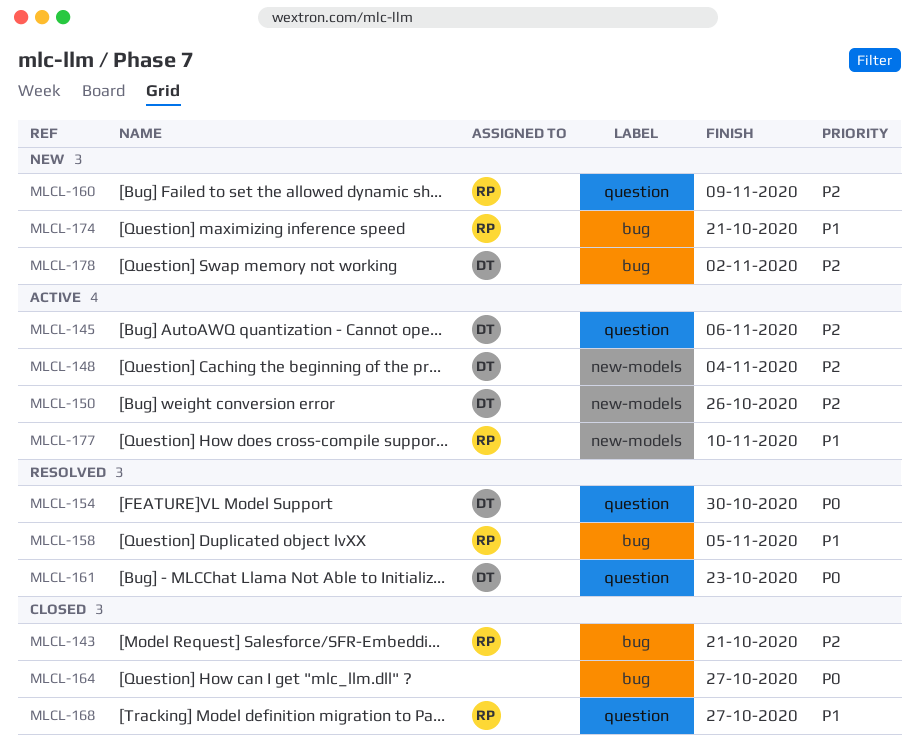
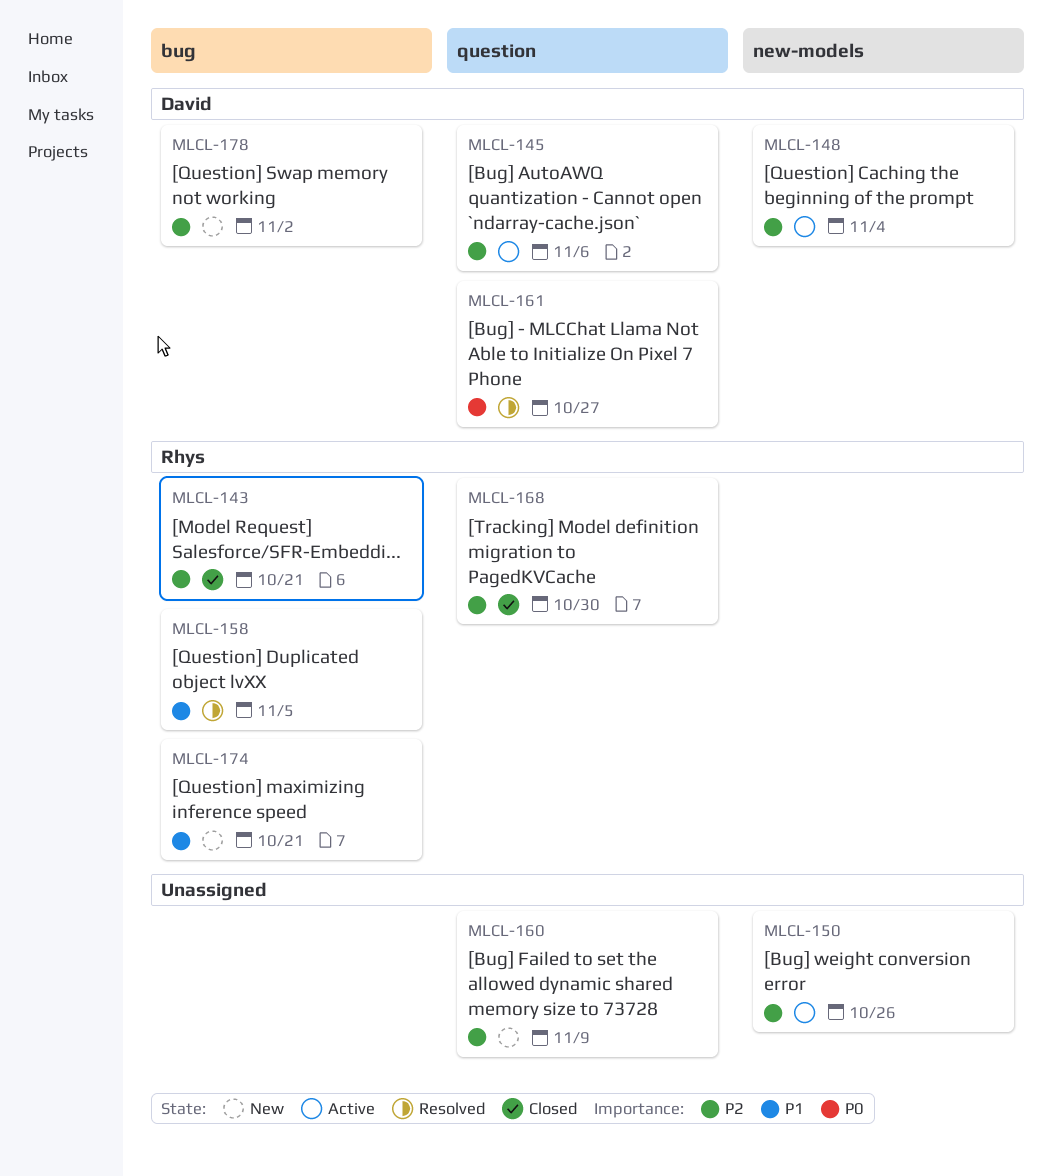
MLCL-150, owner: David -> none
MLCL-154: present -> none
MLCL-160, owner: Rhys -> none
MLCL-161, due: Oct 23 -> Oct 27
MLCL-164: present -> none
MLCL-168, priority: P1 -> P2
MLCL-168, due: Oct 27 -> Oct 30
MLCL-177: present -> none

